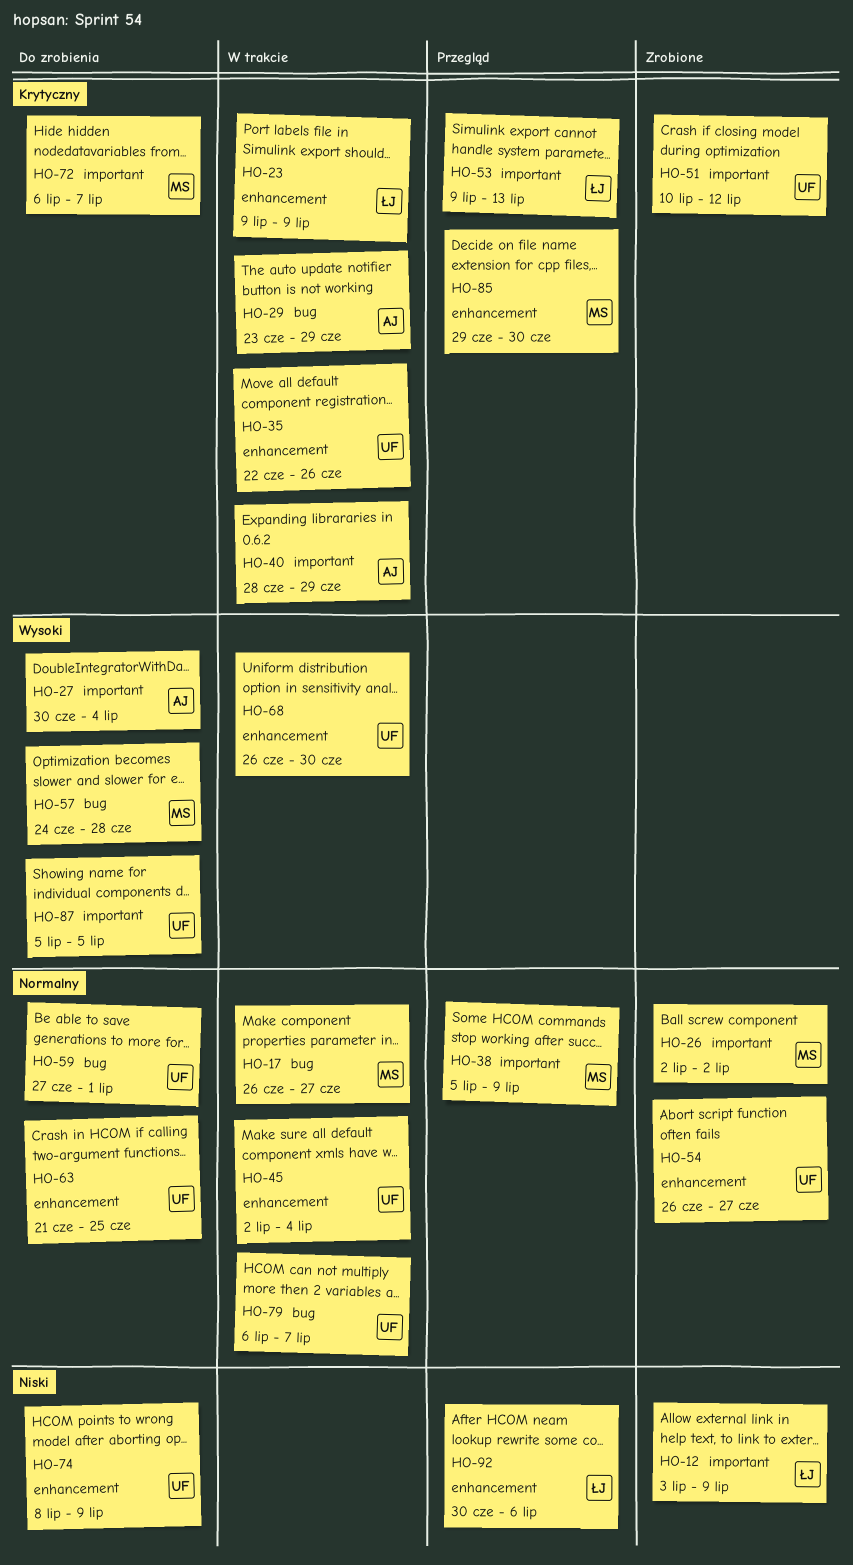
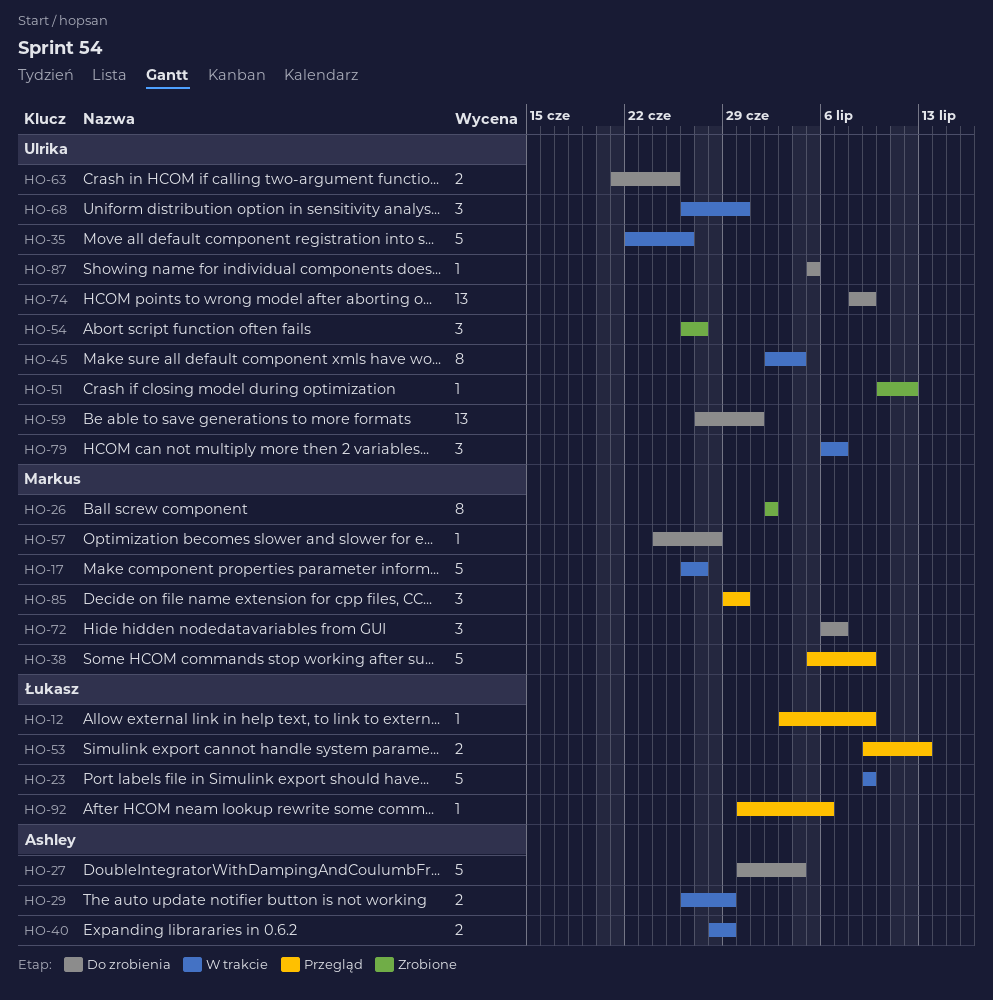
HO-12, status: Zrobione -> Przegląd
HO-29, start: Jun 23 -> Jun 26

